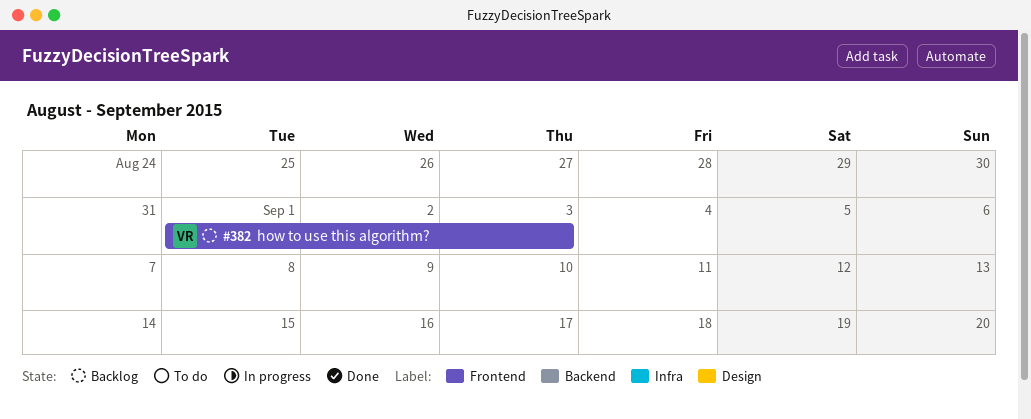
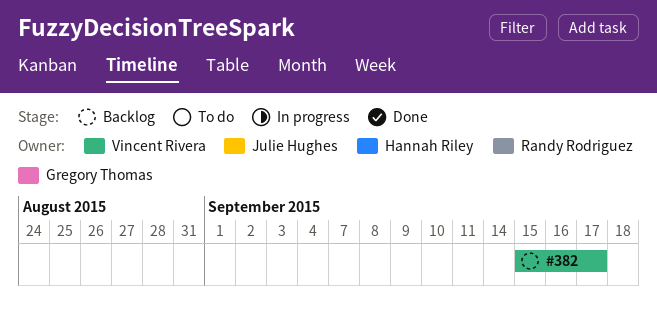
#382, start: Sep 1 -> Sep 15
#382, due: Sep 3 -> Sep 17

